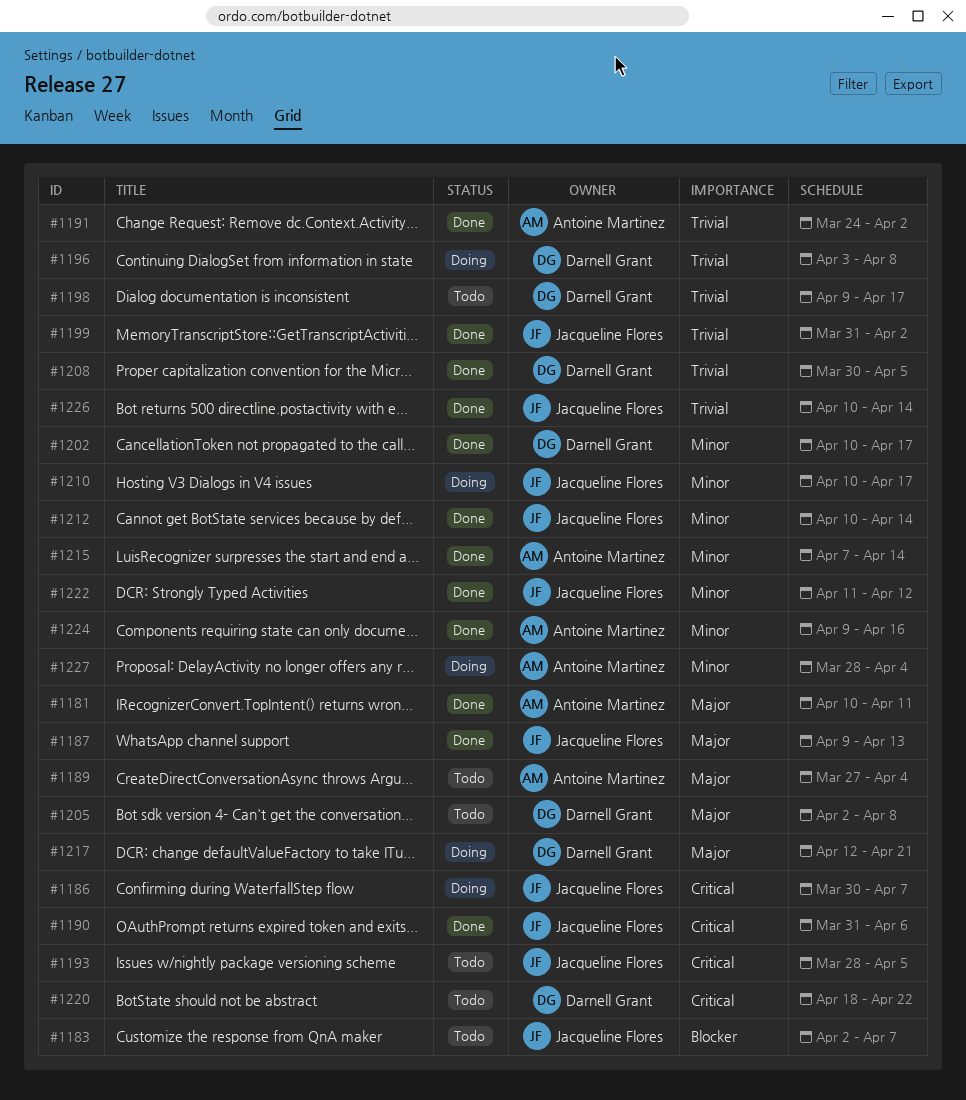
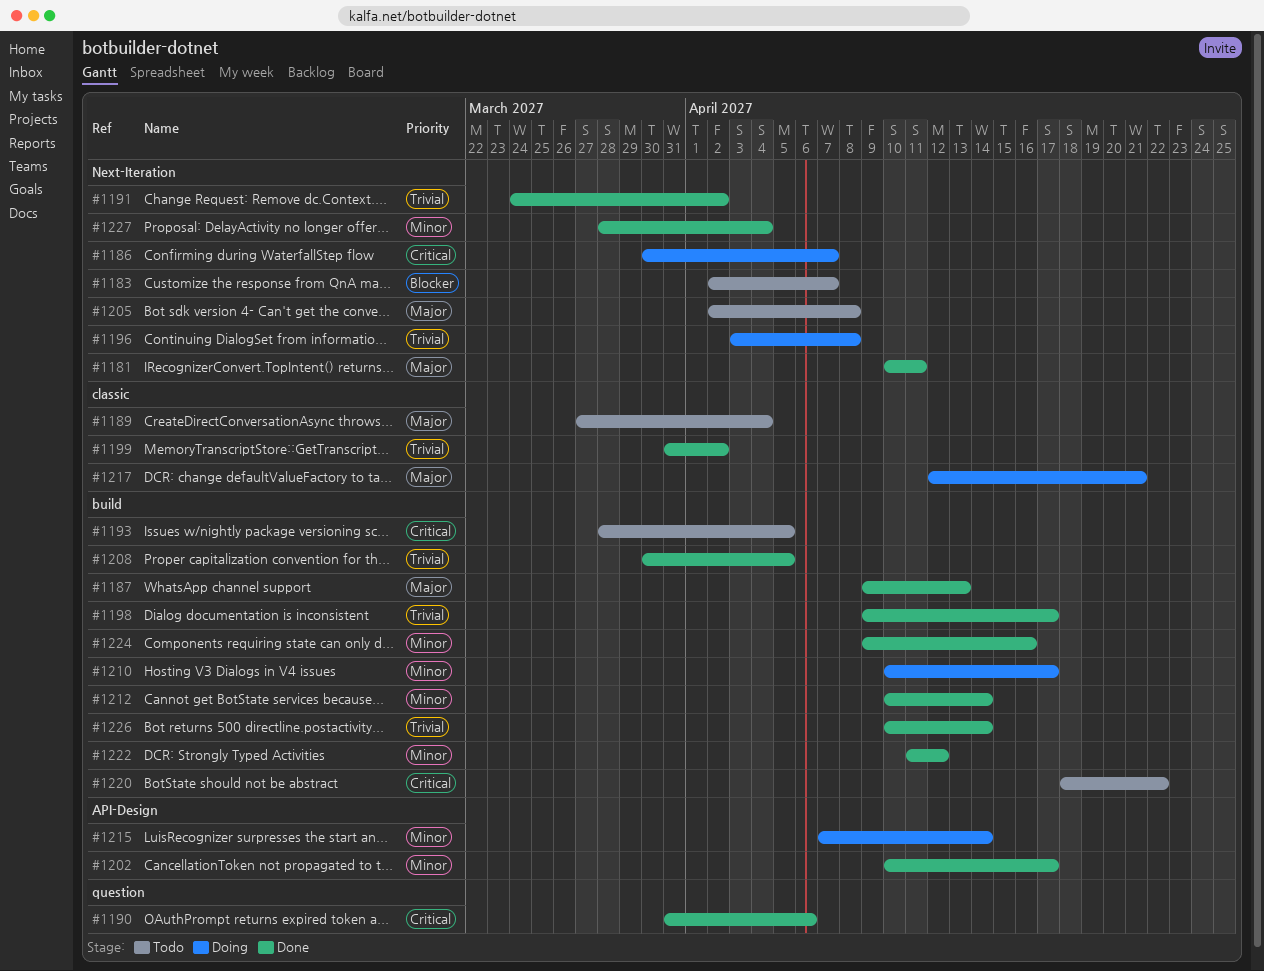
#1198, status: Todo -> Done
#1215, status: Done -> Doing
#1227, status: Doing -> Done

